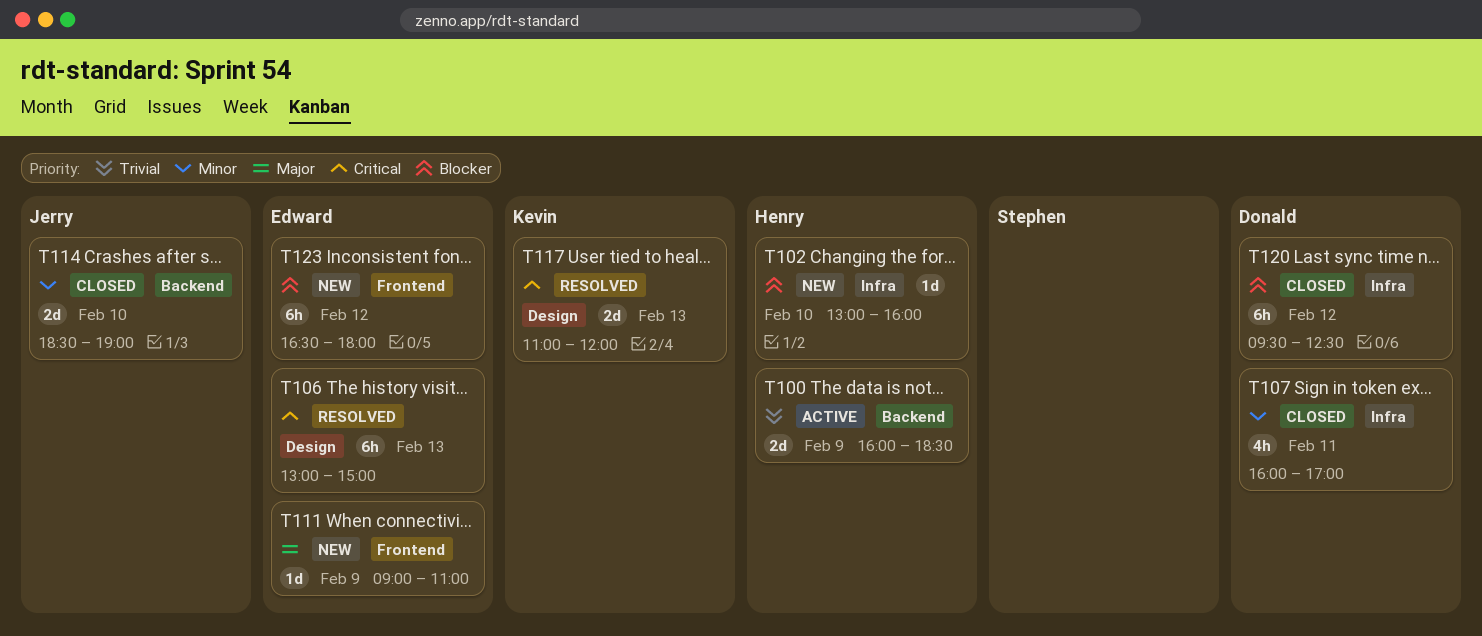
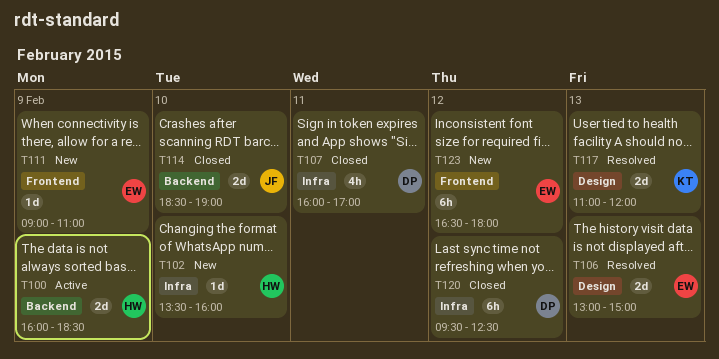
T102, begins: 13:00 -> 13:30
T106, estimate: 6h -> 2d

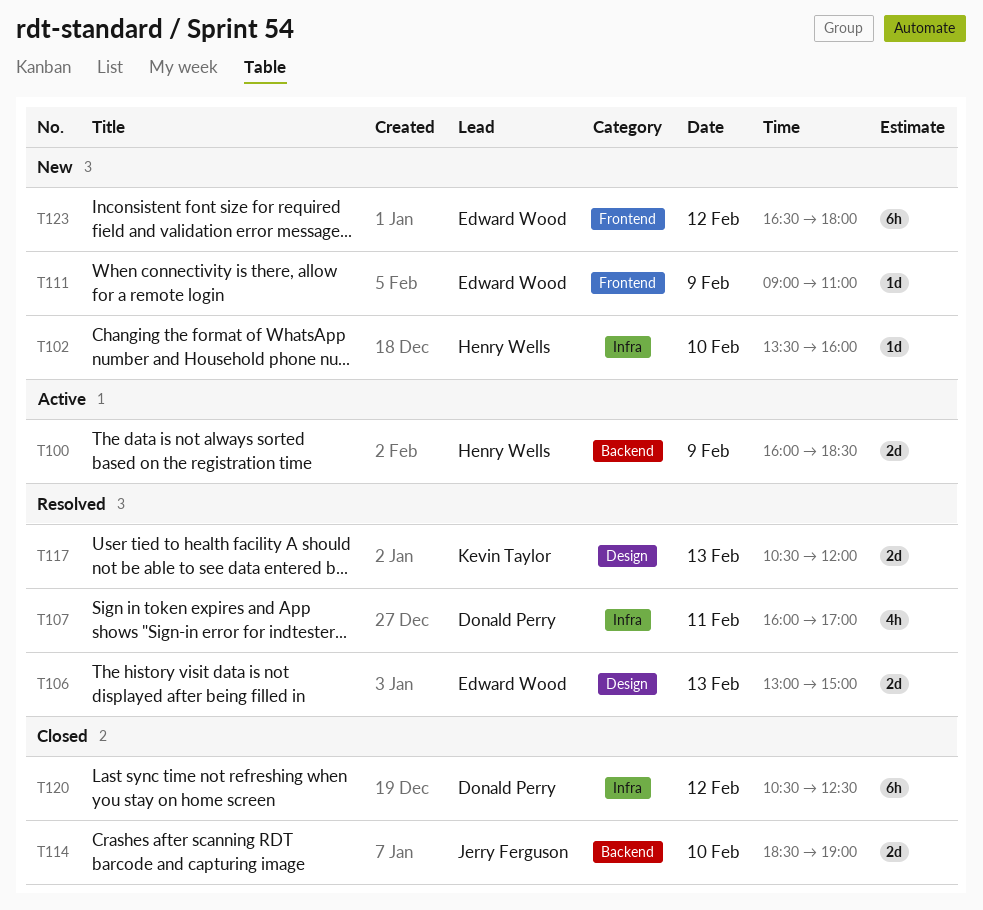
T107, status: Closed -> Resolved
T117, begins: 11:00 -> 10:30
T120, begins: 09:30 -> 10:30

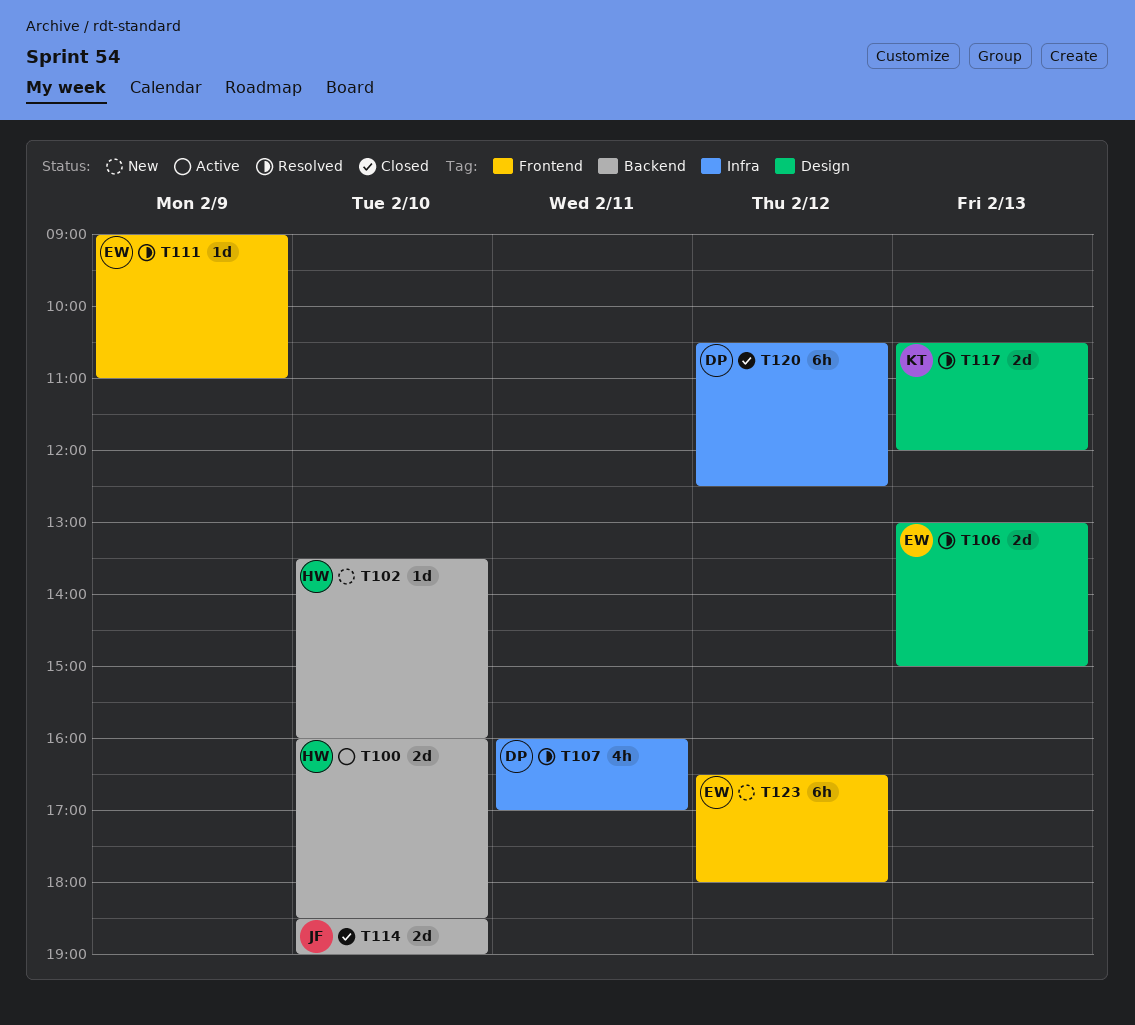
T100, day: Feb 9 -> Feb 10
T102, label: Infra -> Backend
T111, status: New -> Resolved

